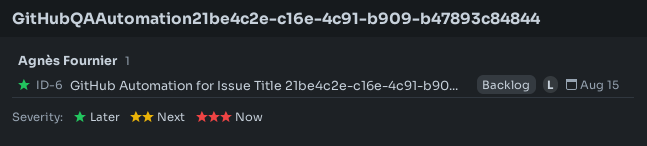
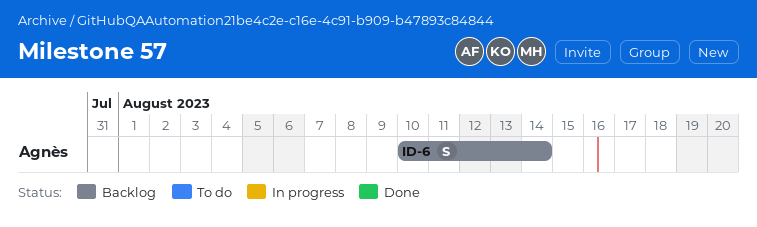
ID-6, estimate: L -> S
ID-6, due: Aug 15 -> Aug 14

